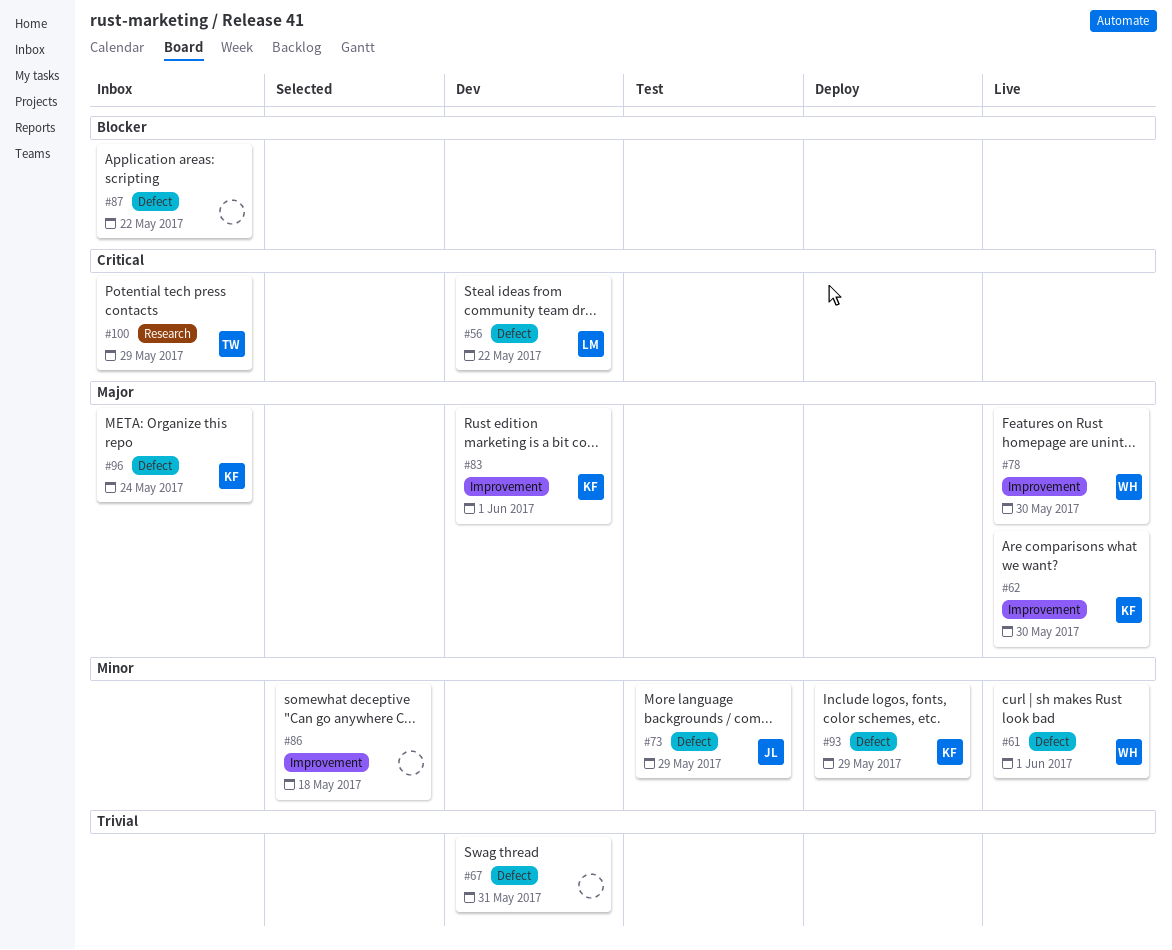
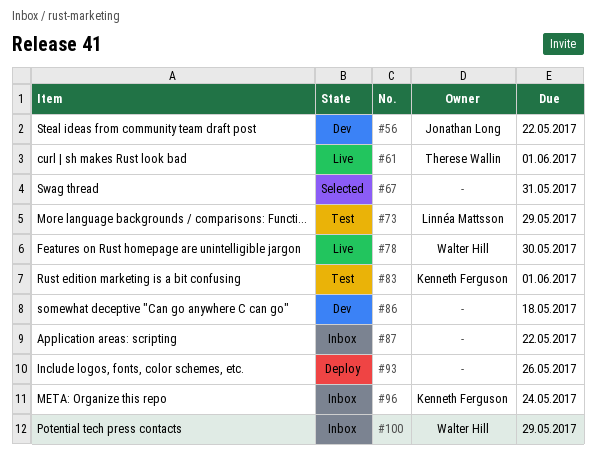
#56, owner: Linnéa Mattsson -> Jonathan Long
#61, owner: Walter Hill -> Therese Wallin
#62: present -> none
#67, status: Dev -> Selected
#73, owner: Jonathan Long -> Linnéa Mattsson
#83, status: Dev -> Test
#86, status: Selected -> Dev
#93, owner: Kenneth Ferguson -> none
#93, due: May 29 -> May 26
#100, owner: Therese Wallin -> Walter Hill

